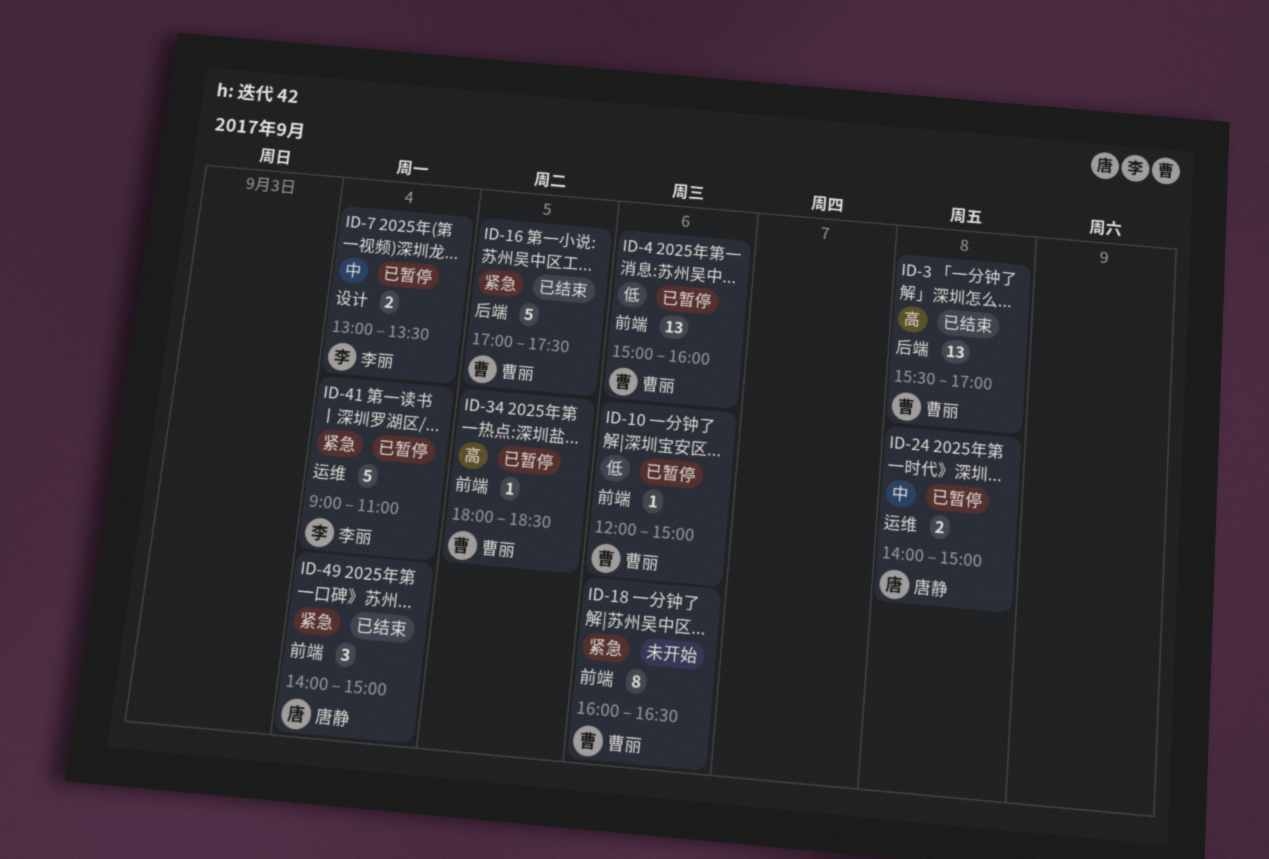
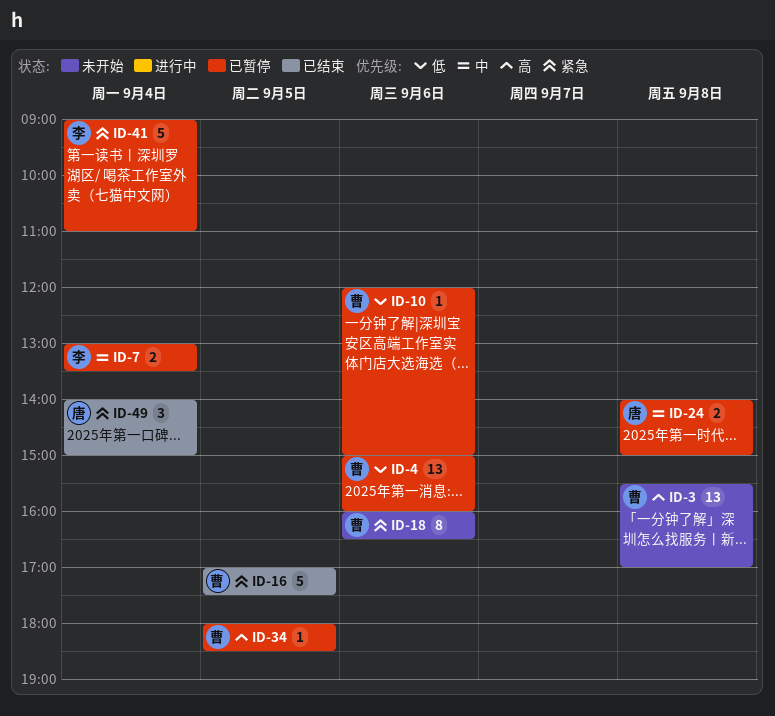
ID-3, status: 已结束 -> 未开始

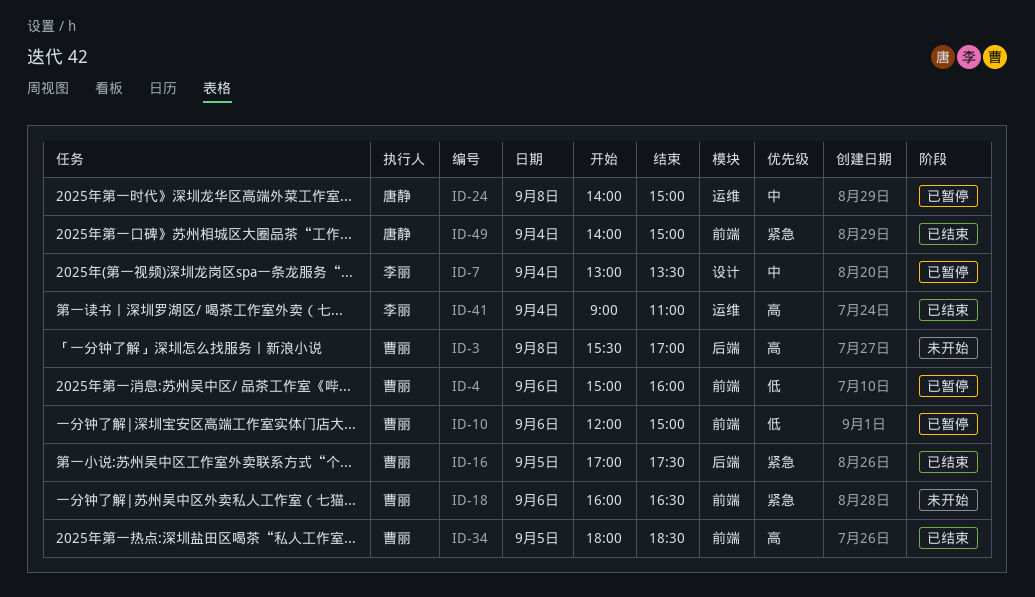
ID-34, status: 已暂停 -> 已结束
ID-41, status: 已暂停 -> 已结束
ID-41, priority: 紧急 -> 高

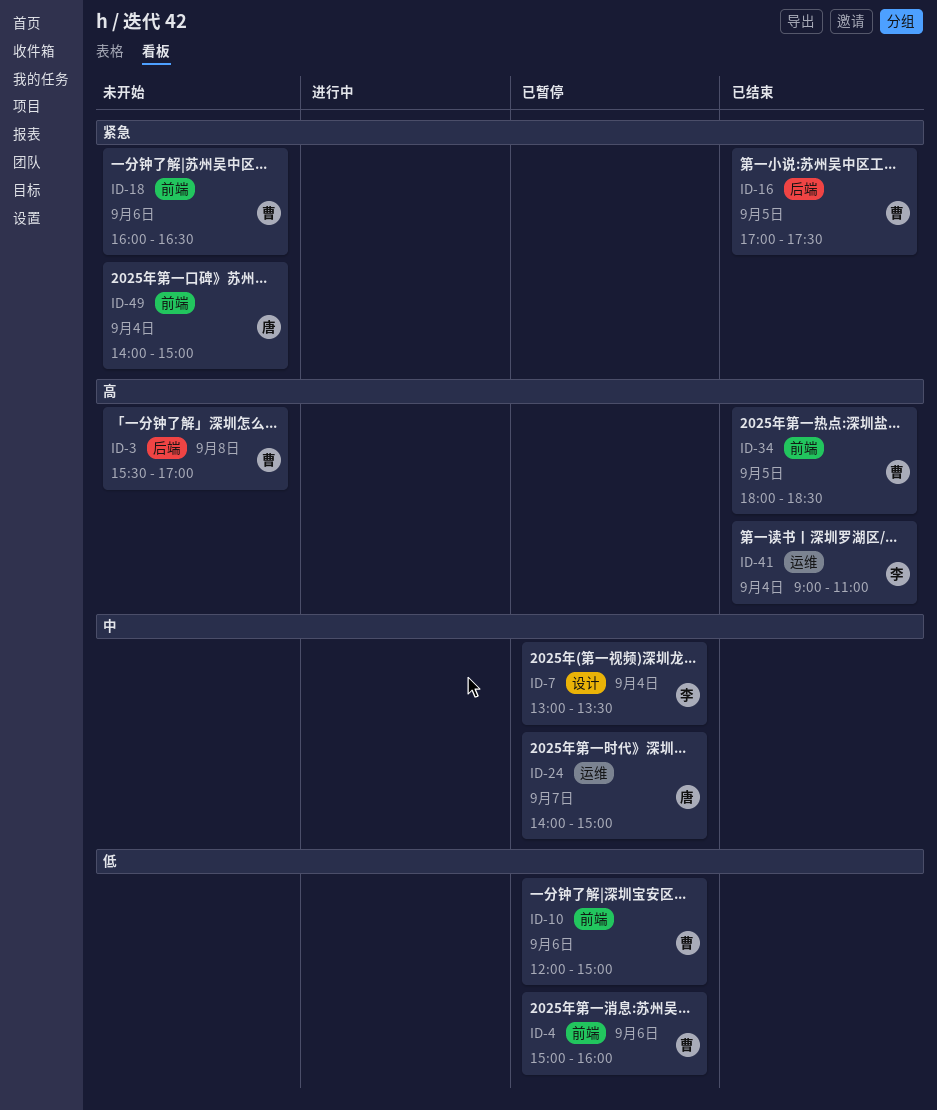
ID-24, day: Sep 8 -> Sep 7
ID-49, status: 已结束 -> 未开始

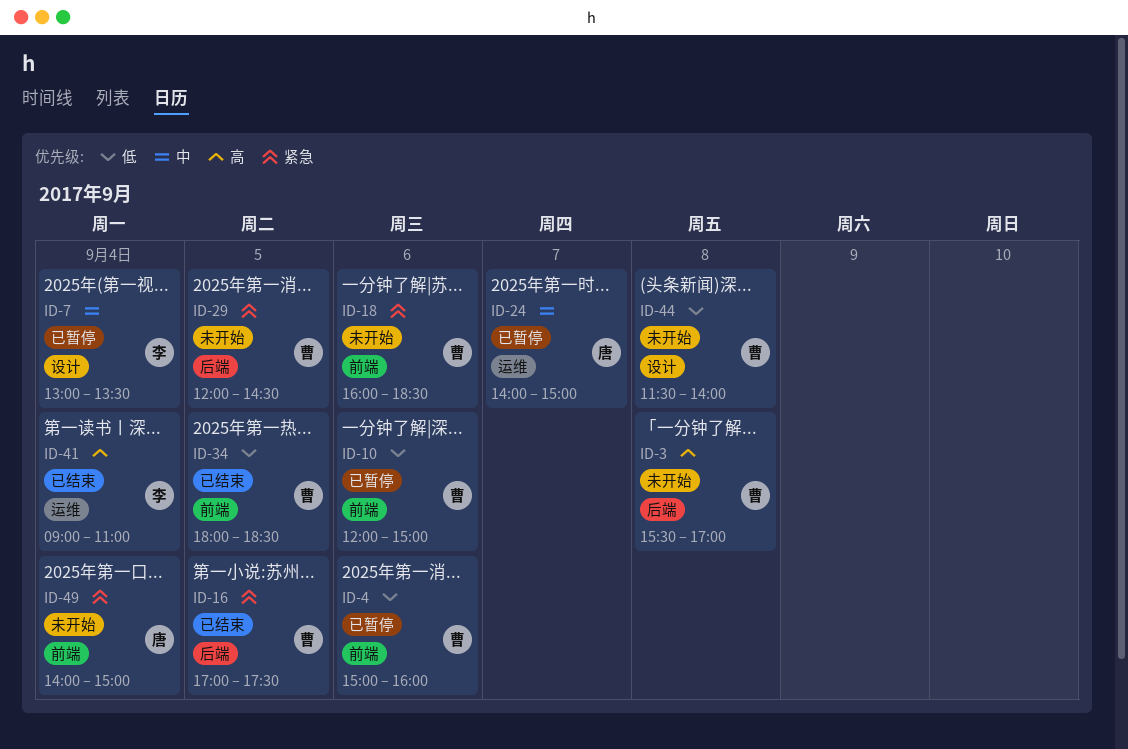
ID-18, ends: 16:30 -> 18:30
ID-29: none -> present
ID-34, priority: 高 -> 低
ID-44: none -> present

